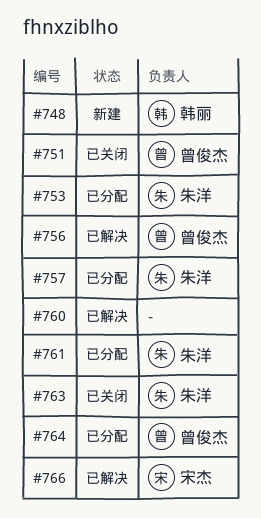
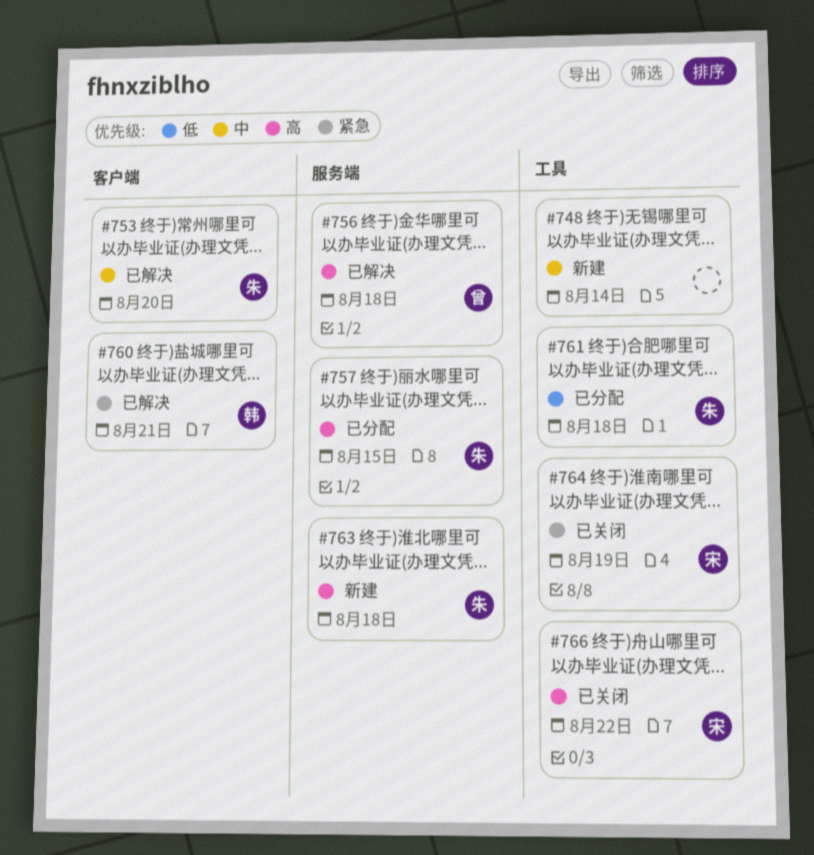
#748, owner: 韩丽 -> none
#751: present -> none
#753, status: 已分配 -> 已解决
#760, owner: none -> 韩丽
#763, status: 已关闭 -> 新建
#764, status: 已分配 -> 已关闭
#764, owner: 曾俊杰 -> 宋杰
#766, status: 已解决 -> 已关闭

